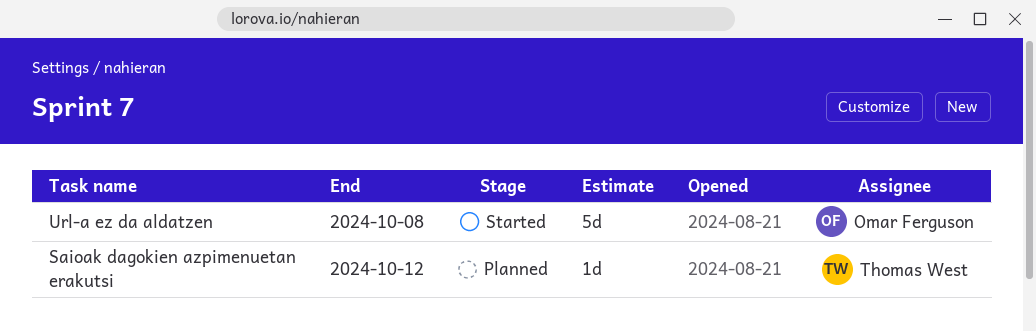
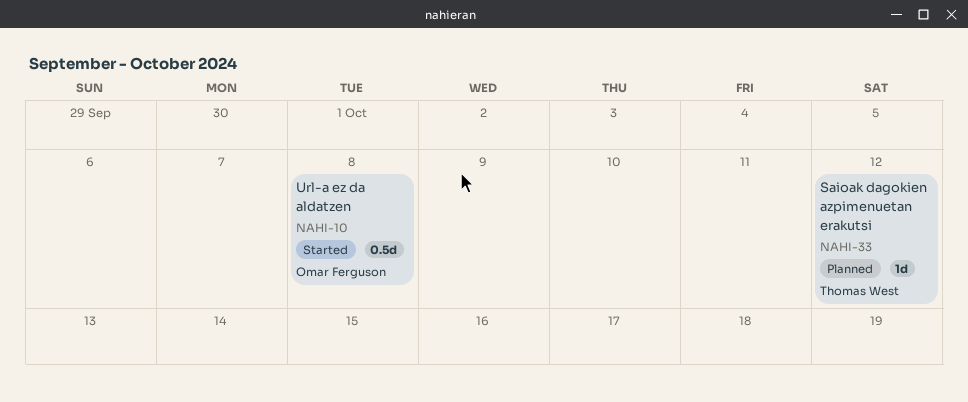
Url-a ez da aldatzen, estimate: 5d -> 0.5d

